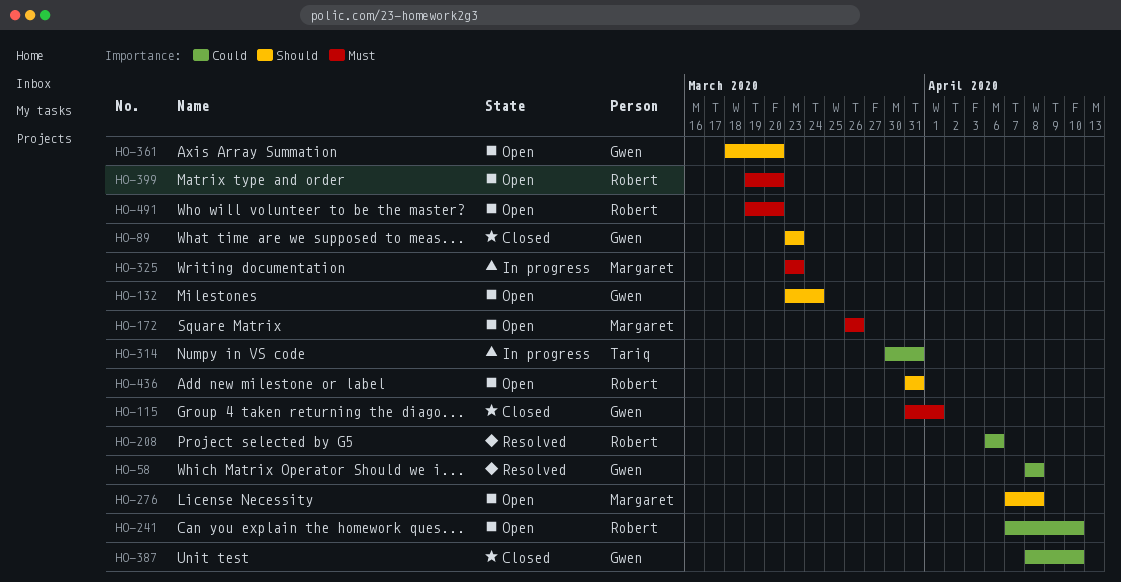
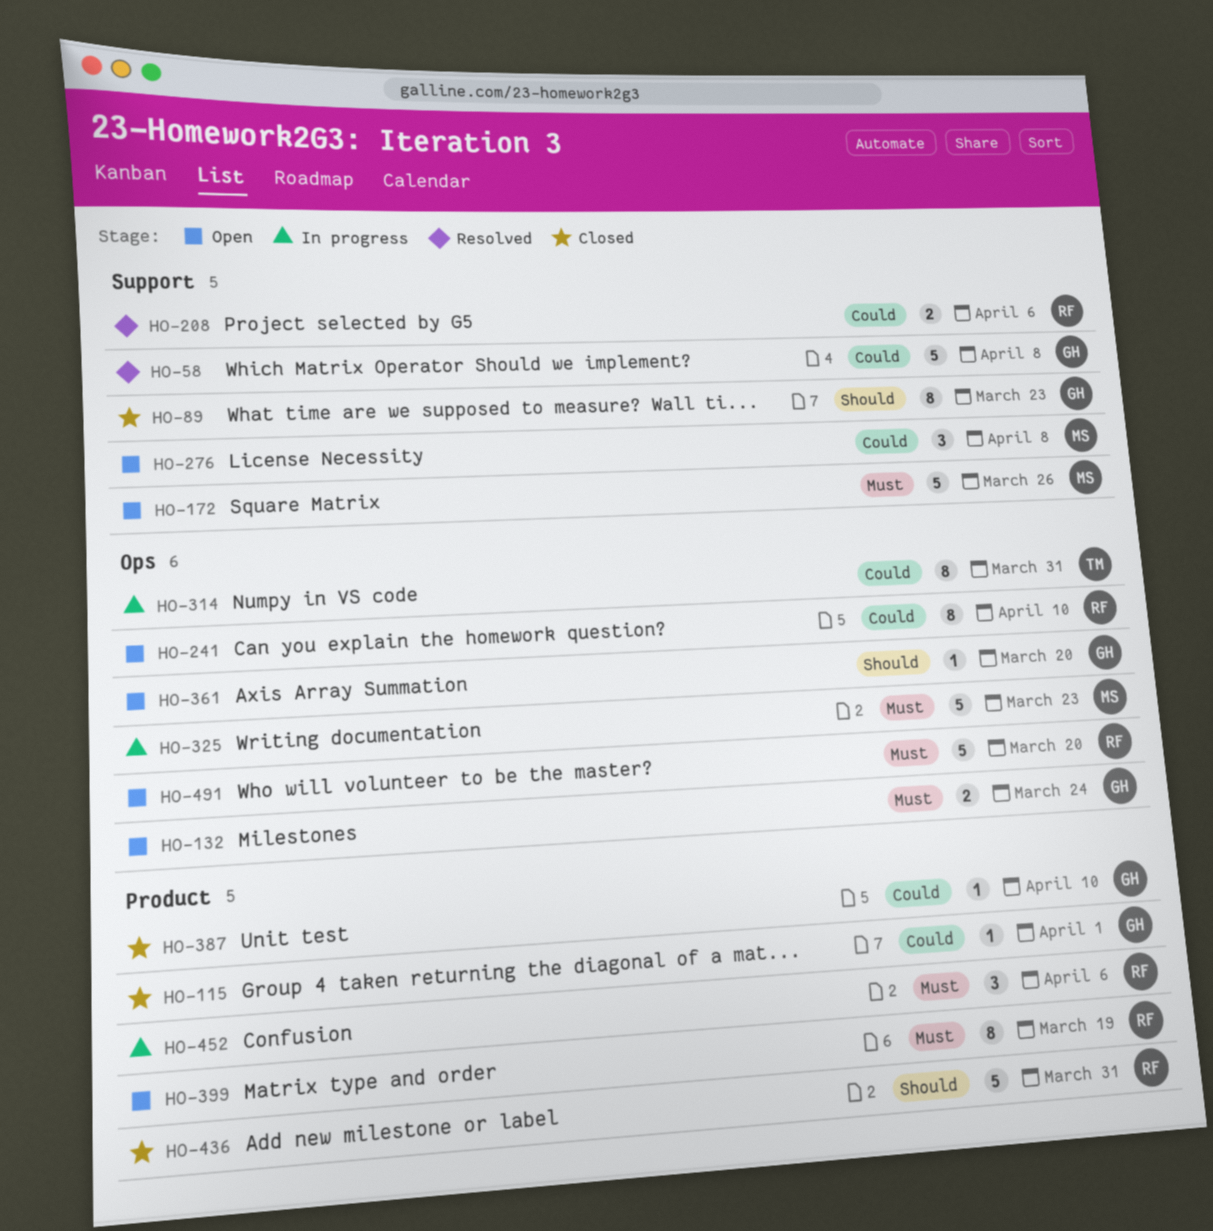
HO-115, priority: Must -> Could
HO-132, priority: Should -> Must
HO-276, priority: Should -> Could
HO-399, due: Mar 20 -> Mar 19
HO-436, status: Open -> Closed
HO-452: none -> present

